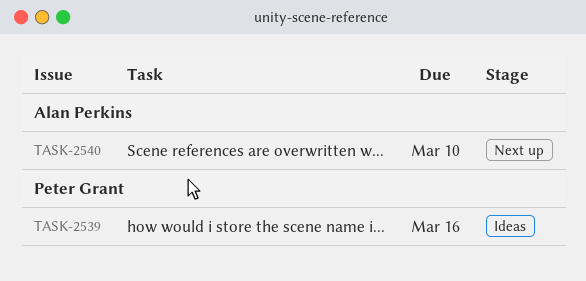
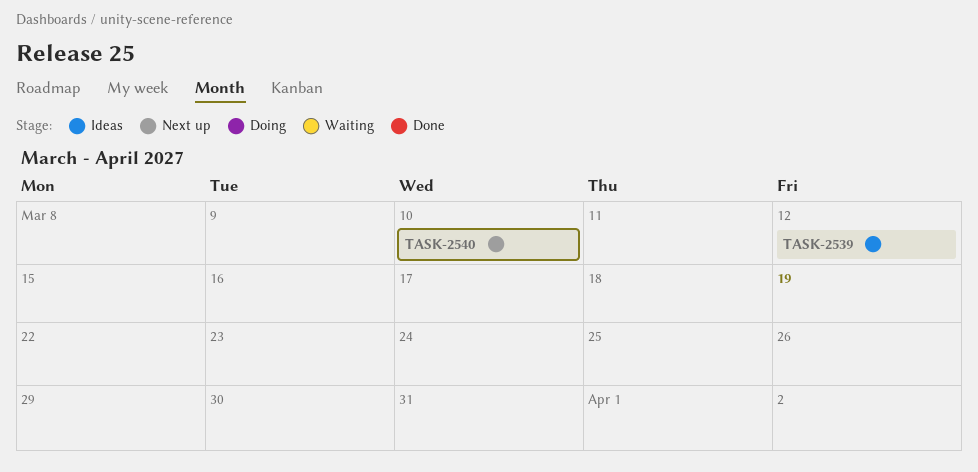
TASK-2539, due: Mar 16 -> Mar 12

